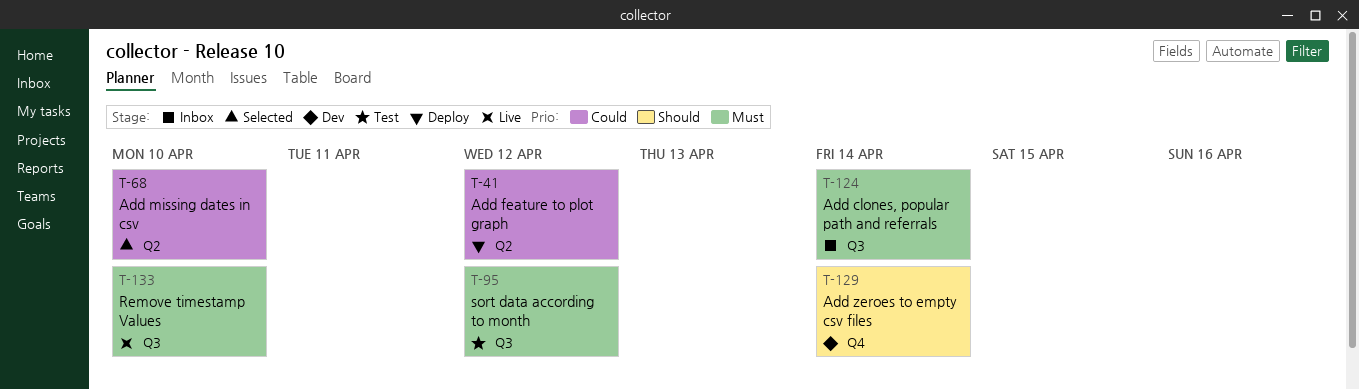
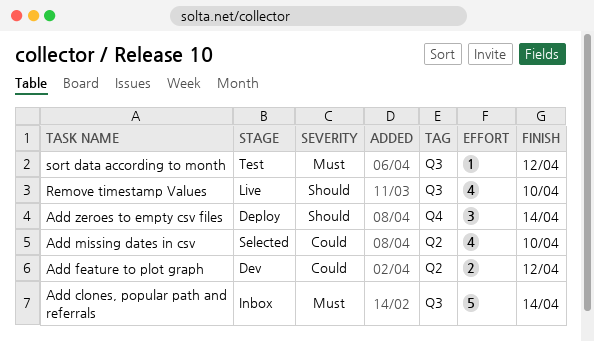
Add feature to plot graph, status: Deploy -> Dev
Add zeroes to empty csv files, status: Dev -> Deploy
Remove timestamp Values, priority: Must -> Should

